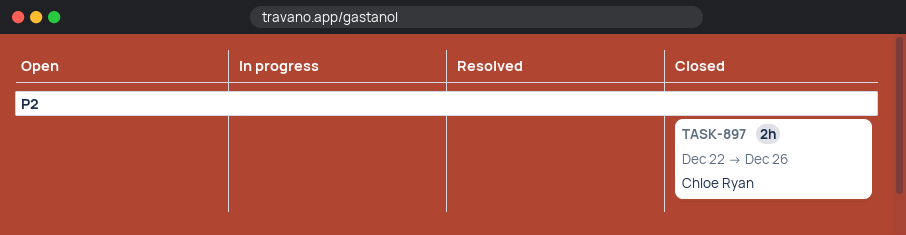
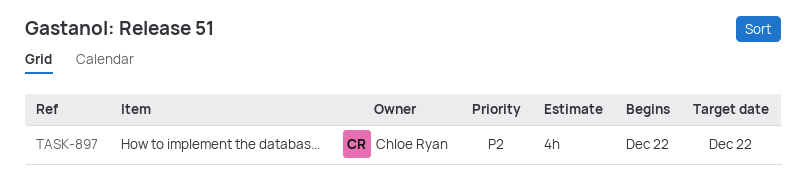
TASK-897, estimate: 2h -> 4h
TASK-897, due: Dec 26 -> Dec 22

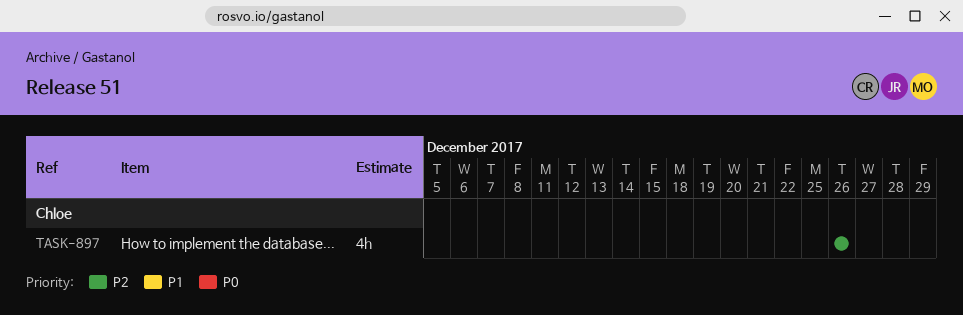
TASK-897, start: Dec 22 -> Dec 26
TASK-897, due: Dec 22 -> Dec 26

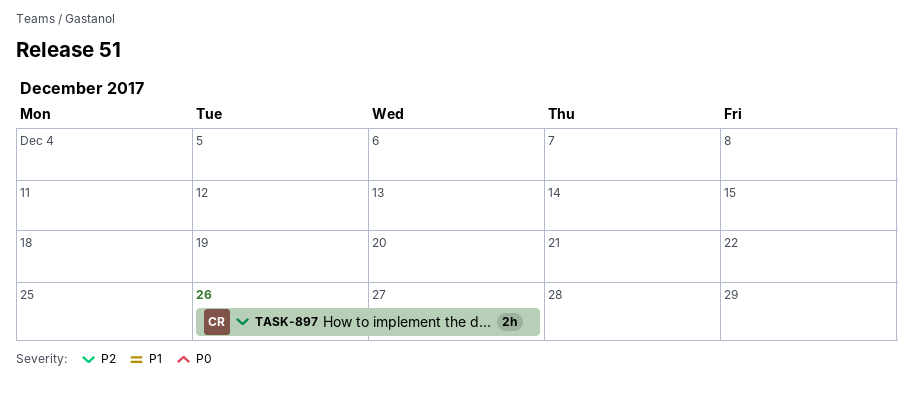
TASK-897, estimate: 4h -> 2h
TASK-897, due: Dec 26 -> Dec 27

